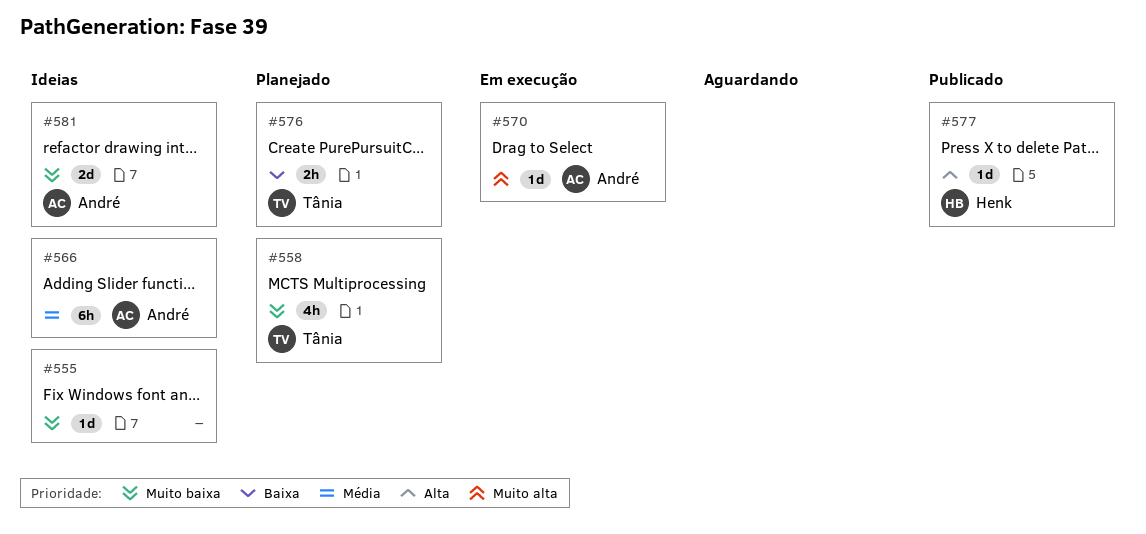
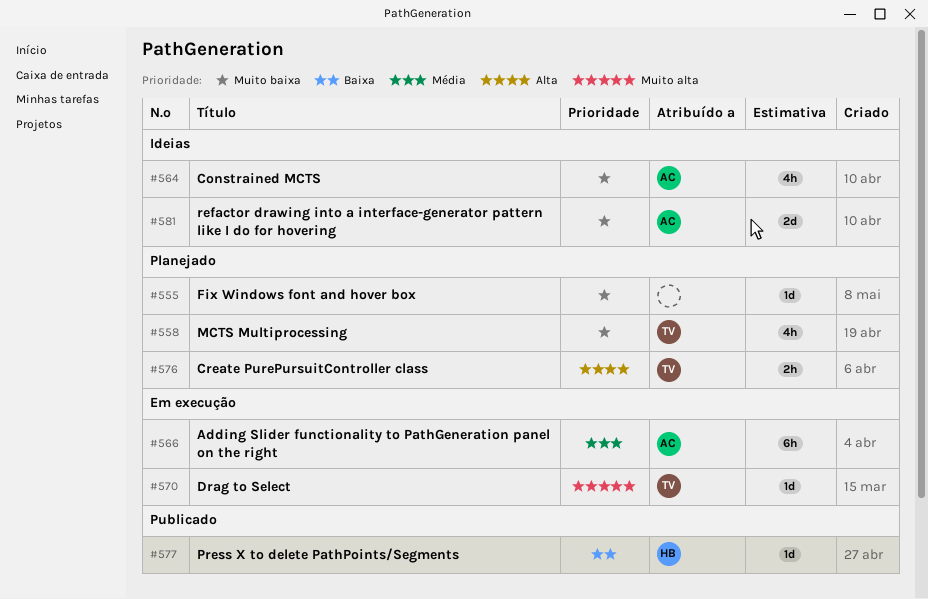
#555, status: Ideias -> Planejado
#564: none -> present
#566, status: Ideias -> Em execução
#570, owner: André -> Tânia
#576, priority: Baixa -> Alta
#577, priority: Alta -> Baixa

